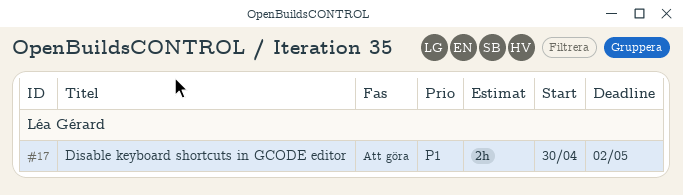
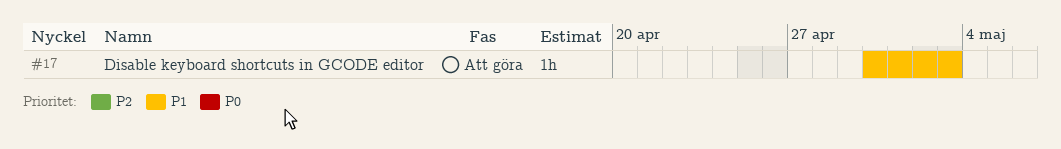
#17, estimate: 2h -> 1h
#17, due: May 2 -> May 3

